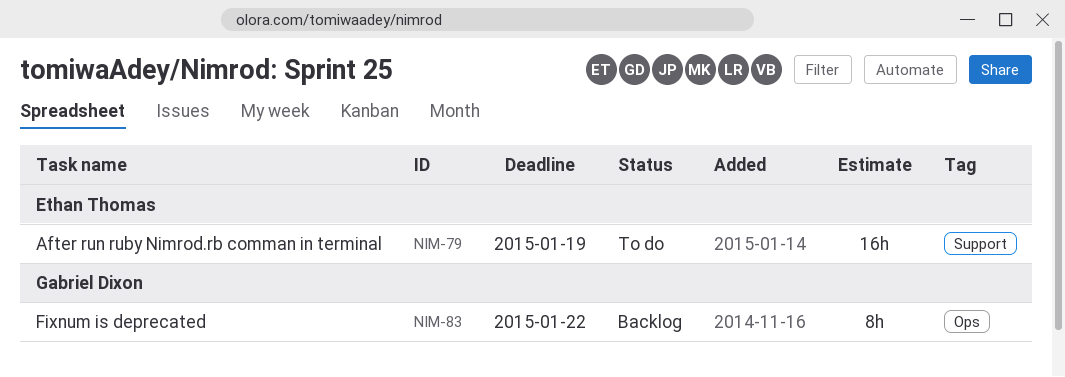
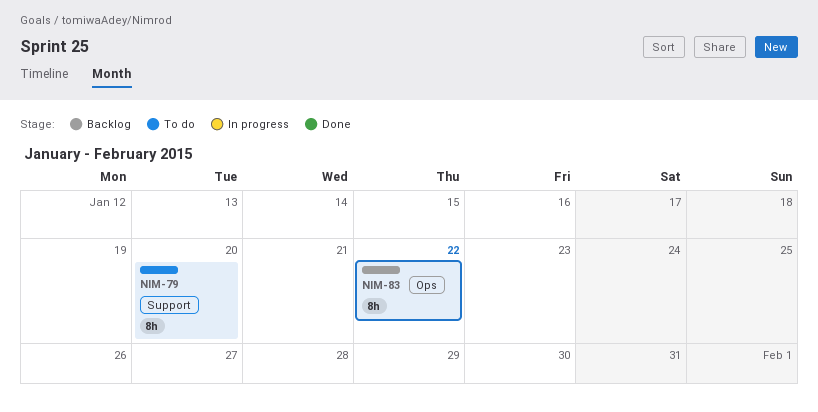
NIM-79, estimate: 16h -> 8h
NIM-79, due: Jan 19 -> Jan 20

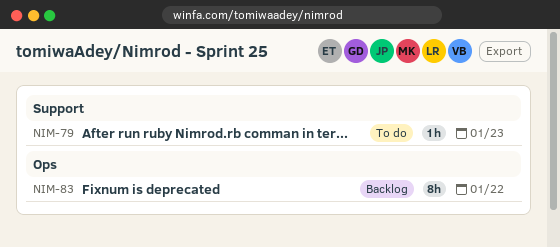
NIM-79, estimate: 8h -> 1h
NIM-79, due: Jan 20 -> Jan 23

